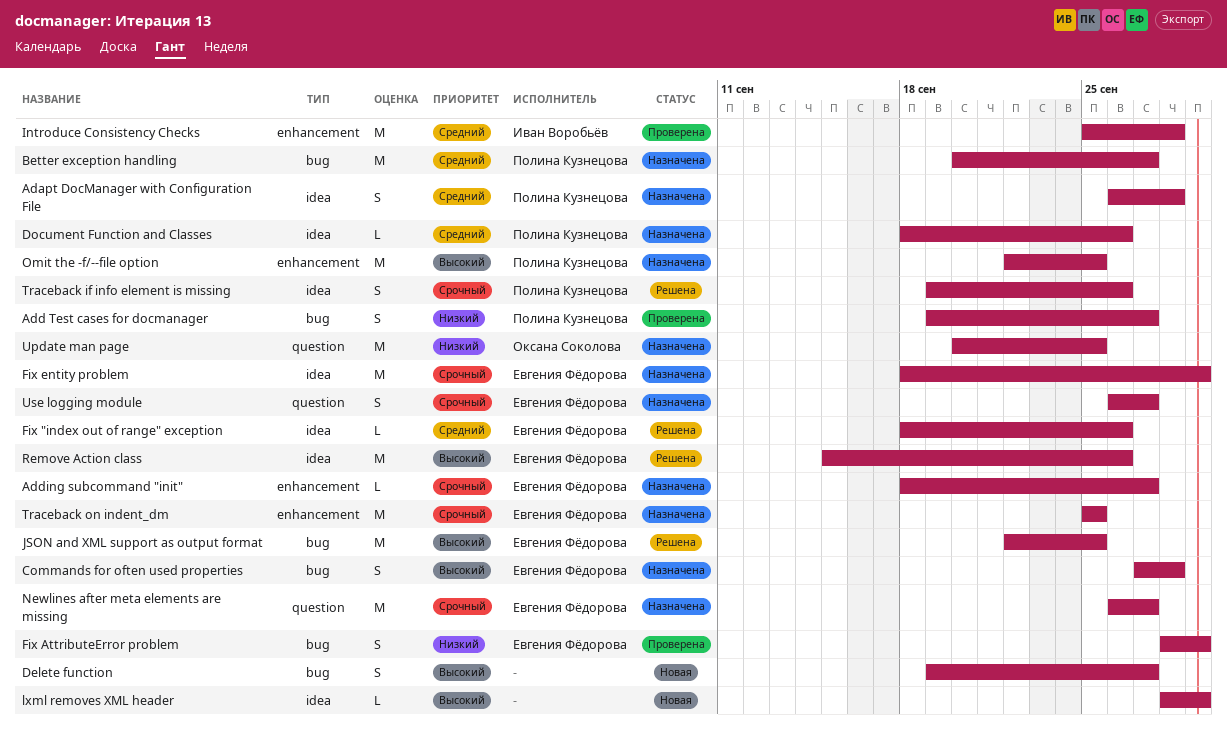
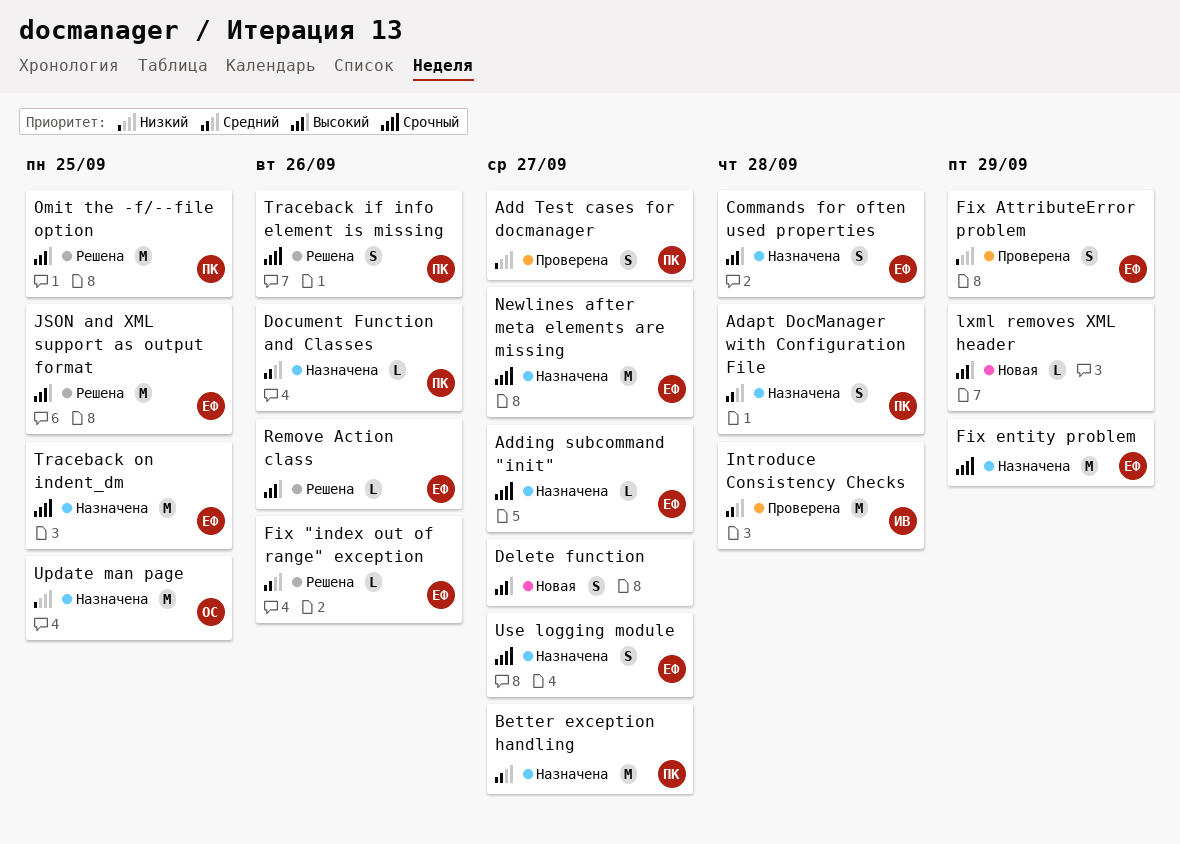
Omit the -f/--file option, status: Назначена -> Решена
Remove Action class, estimate: M -> L

